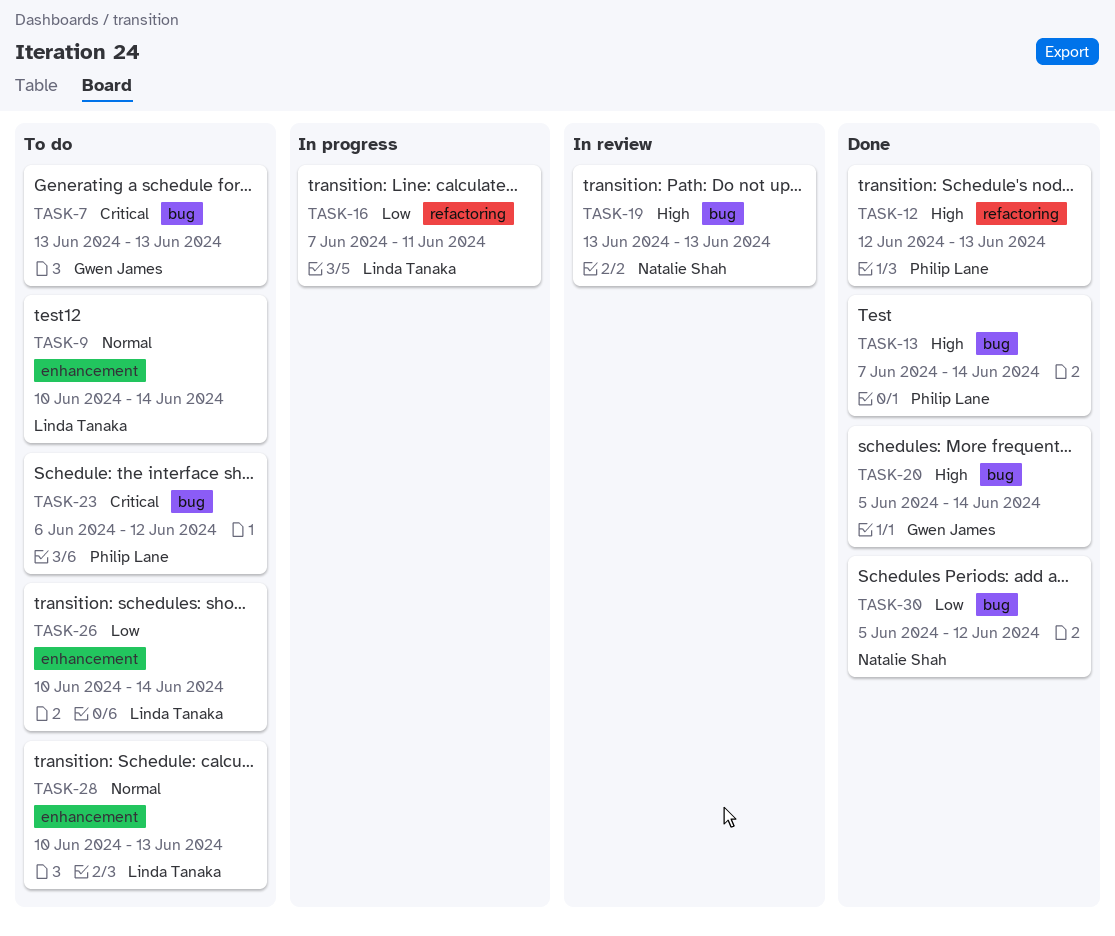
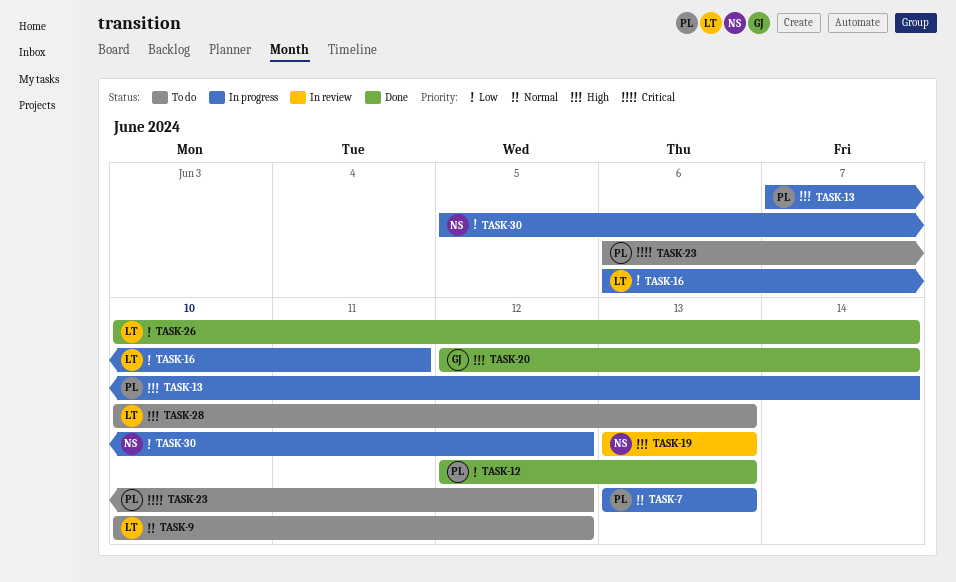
TASK-7, status: To do -> In progress
TASK-7, owner: Gwen James -> Philip Lane
TASK-7, priority: Critical -> Normal
TASK-9, due: Jun 14 -> Jun 12
TASK-12, priority: High -> Low
TASK-13, status: Done -> In progress
TASK-16, start: Jun 7 -> Jun 6
TASK-20, start: Jun 5 -> Jun 12
TASK-26, status: To do -> Done
TASK-28, priority: Normal -> High
TASK-30, status: Done -> In progress

